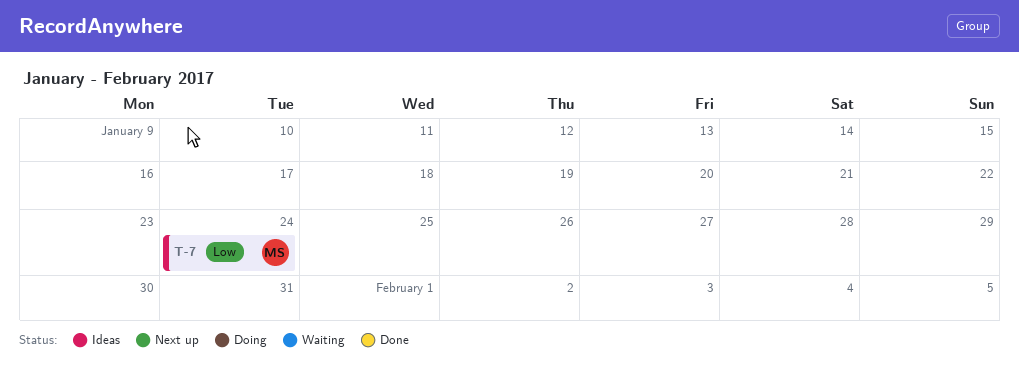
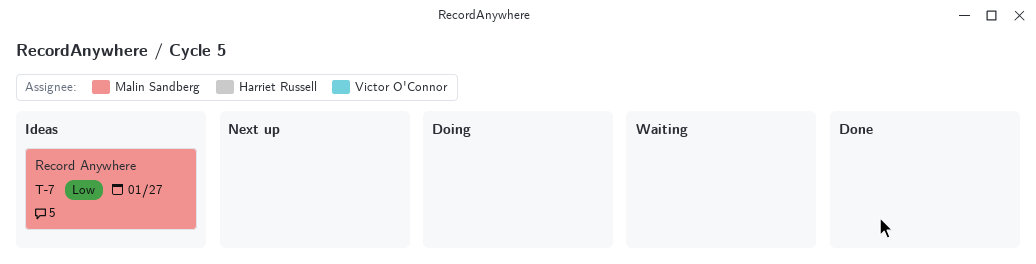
T-7, due: Jan 24 -> Jan 27

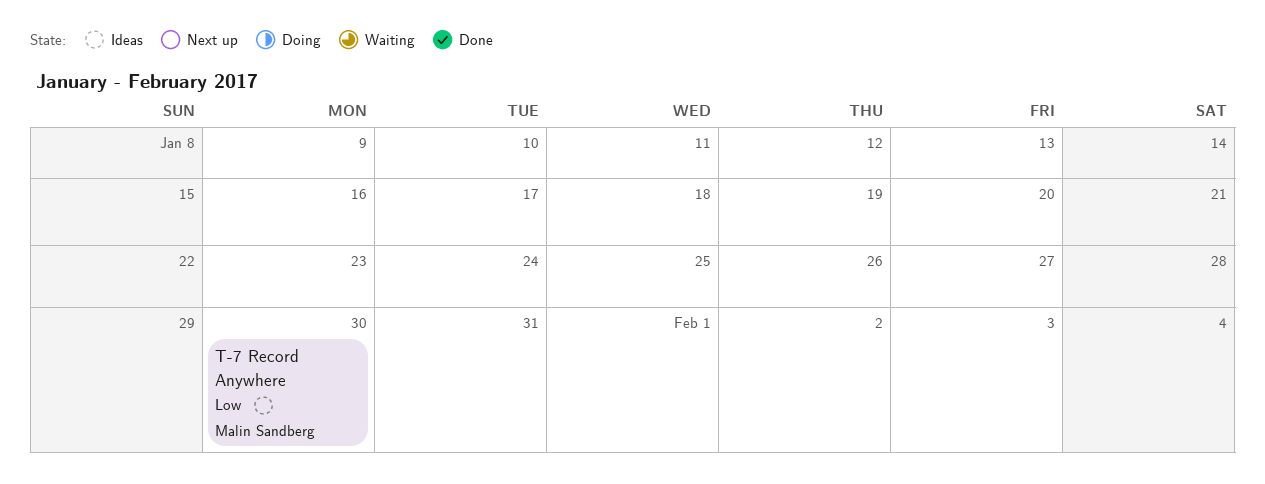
T-7, due: Jan 27 -> Jan 30

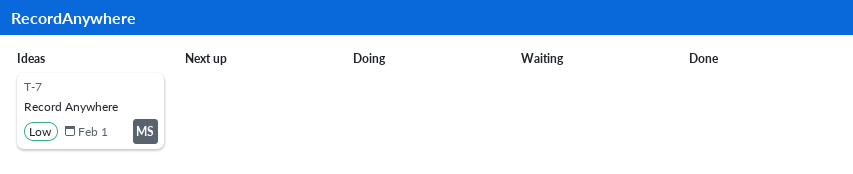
T-7, due: Jan 30 -> Feb 1

